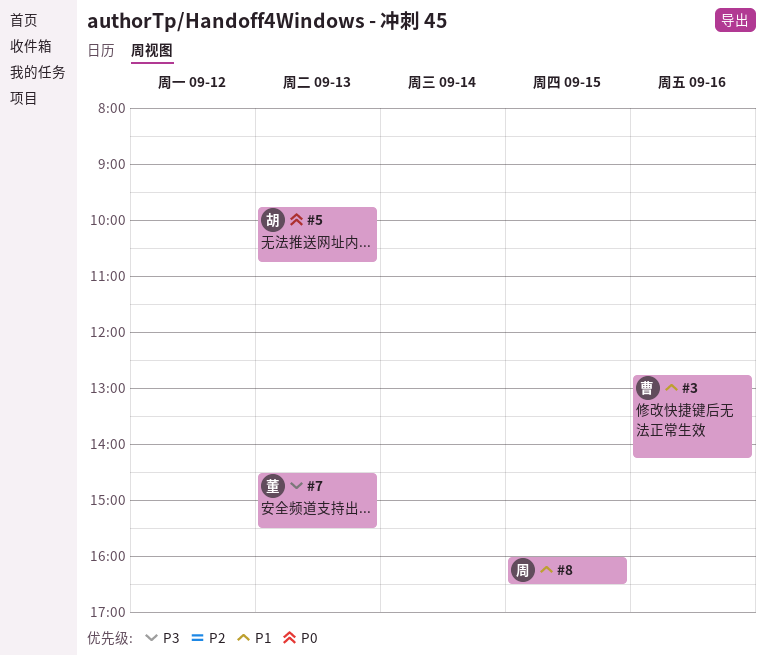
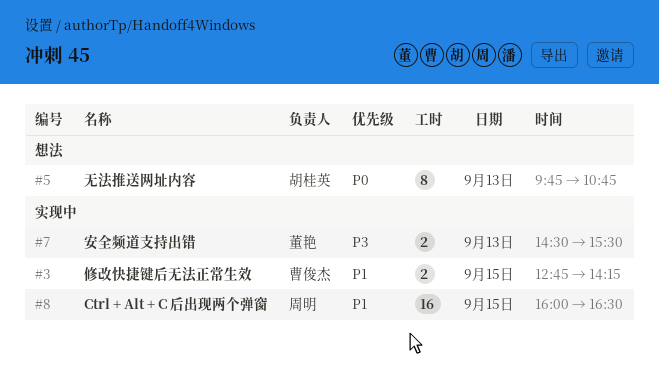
#3, day: Sep 16 -> Sep 15

